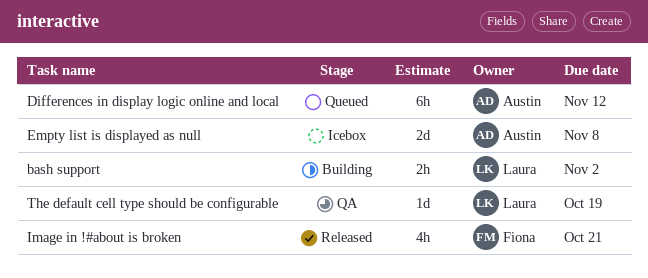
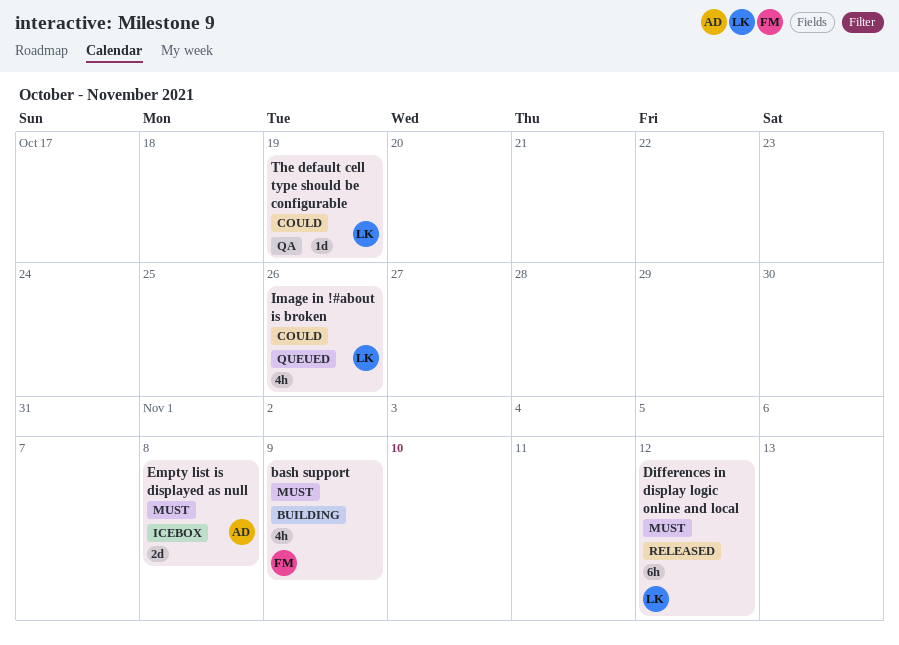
bash support, owner: Laura -> Fiona
bash support, estimate: 2h -> 4h
bash support, due: Nov 2 -> Nov 9
Differences in display logic online and local, status: Queued -> Released
Differences in display logic online and local, owner: Austin -> Laura
Image in !#about is broken, status: Released -> Queued
Image in !#about is broken, owner: Fiona -> Laura
Image in !#about is broken, due: Oct 21 -> Oct 26

